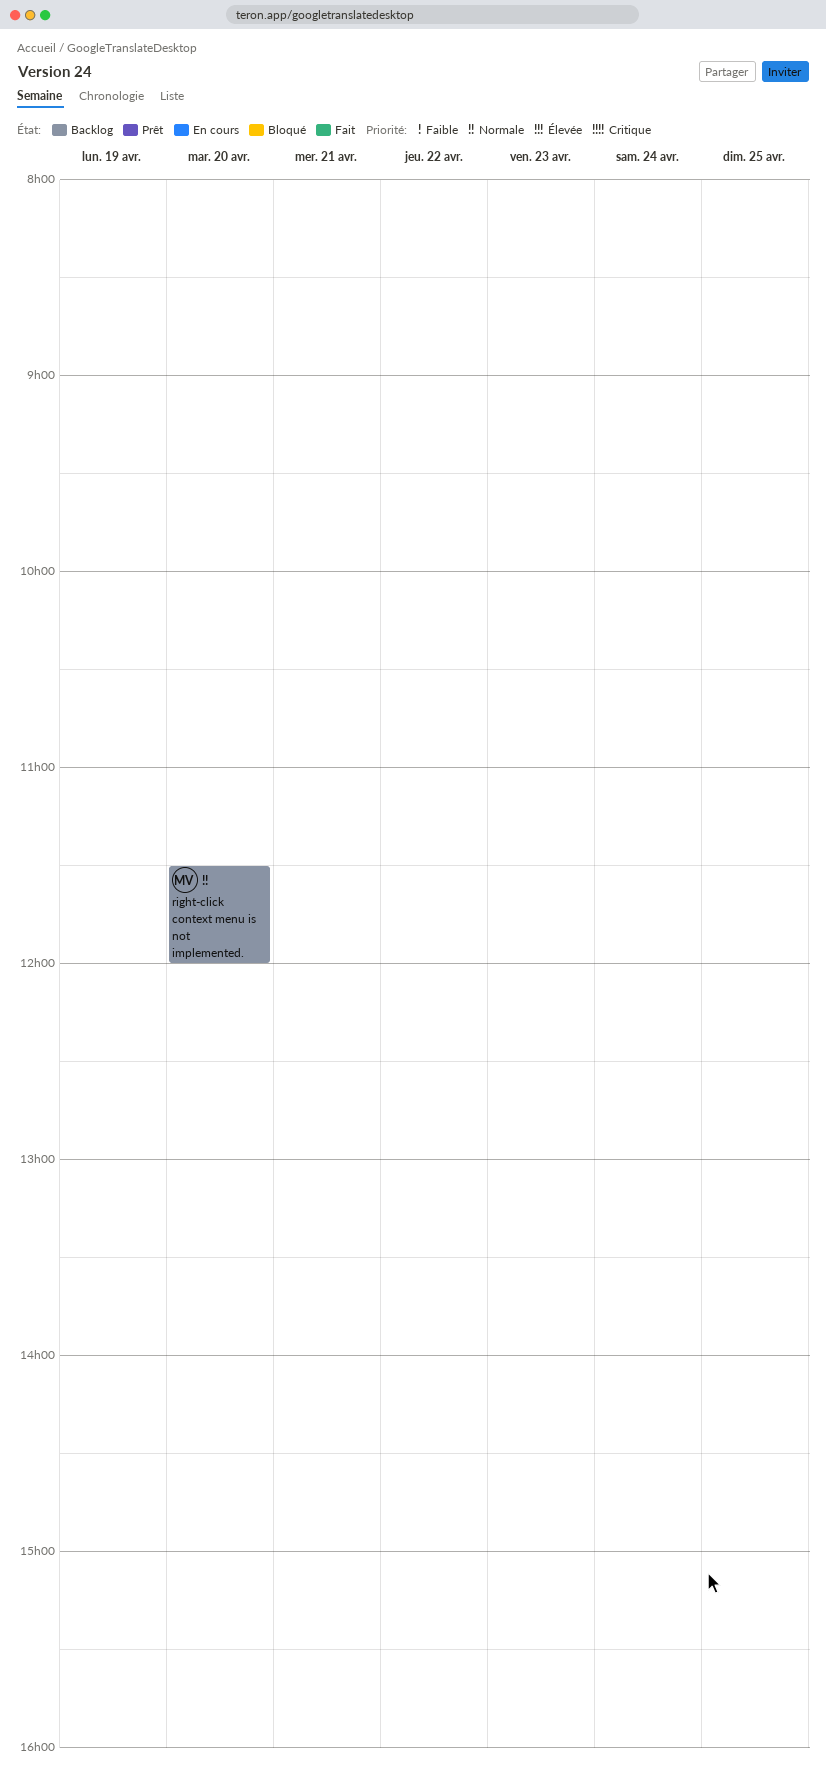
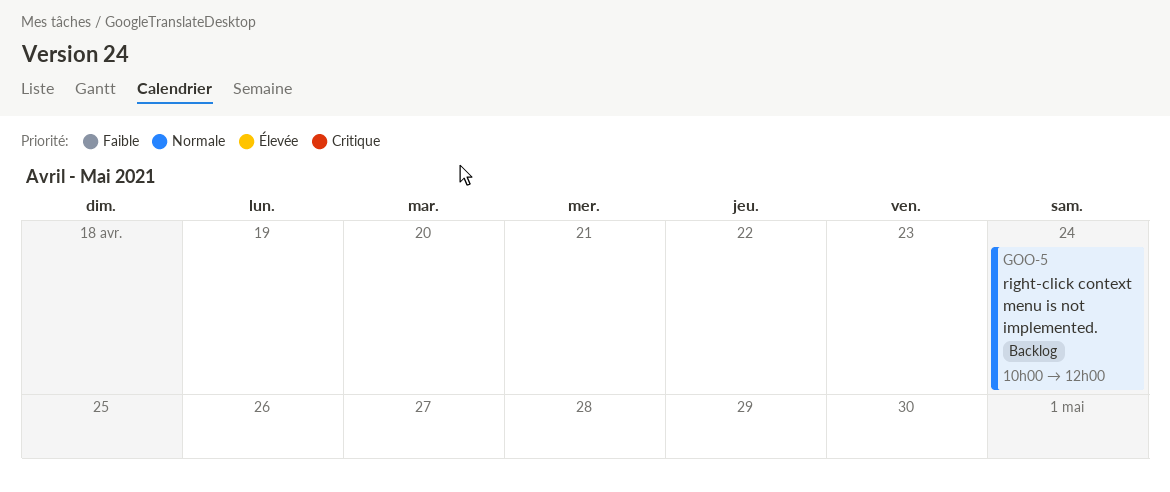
right-click context menu is not implemented., day: Apr 20 -> Apr 24
right-click context menu is not implemented., begins: 11:30 -> 10:00

